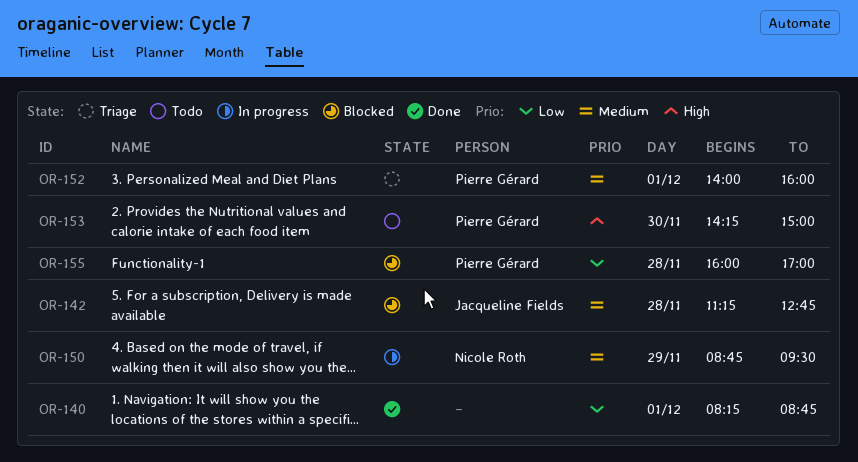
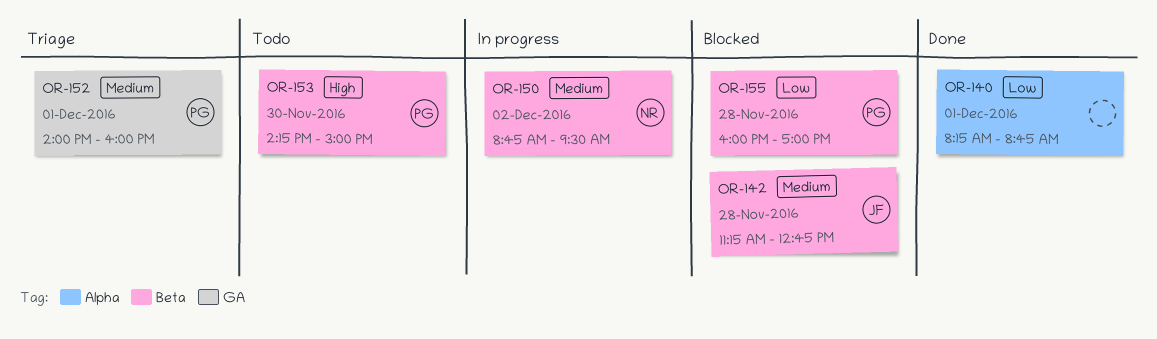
OR-150, day: Nov 29 -> Dec 2

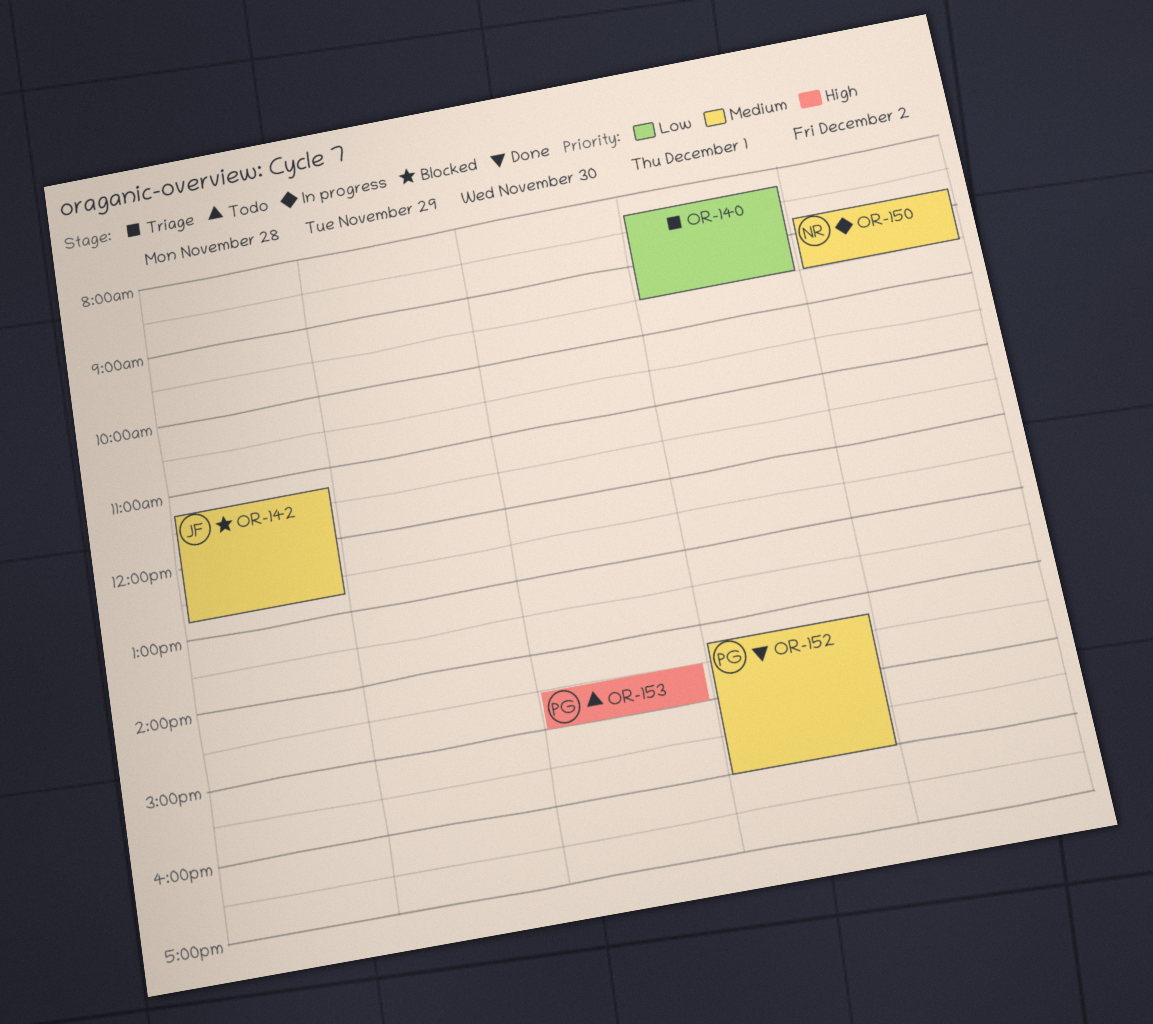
OR-140, status: Done -> Triage
OR-140, ends: 08:45 -> 09:30
OR-152, status: Triage -> Done
OR-152, begins: 14:00 -> 14:15
OR-153, begins: 14:15 -> 14:30
OR-155: present -> none

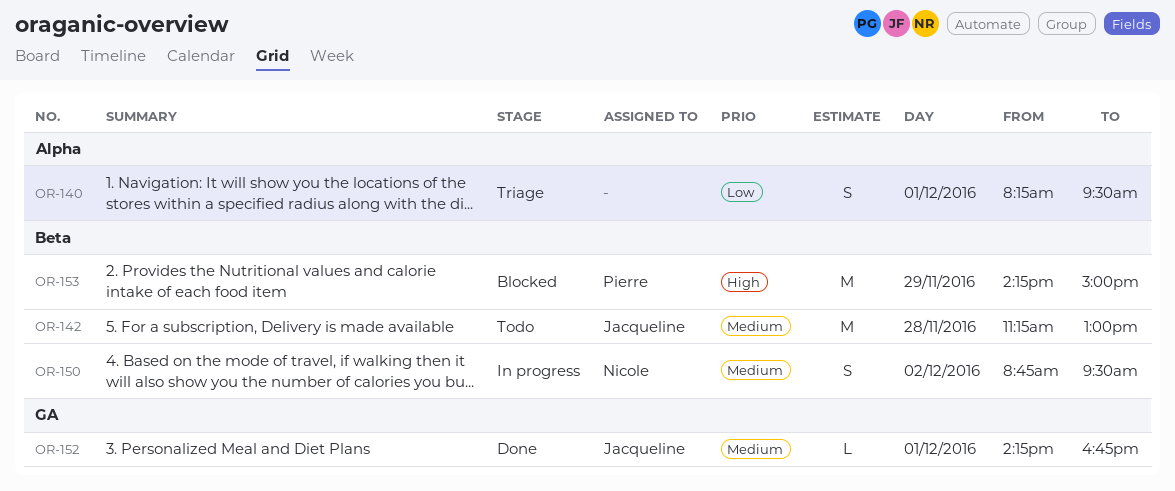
OR-142, status: Blocked -> Todo
OR-142, ends: 12:45 -> 13:00
OR-152, owner: Pierre -> Jacqueline
OR-152, ends: 16:00 -> 16:45
OR-153, status: Todo -> Blocked
OR-153, day: Nov 30 -> Nov 29
OR-153, begins: 14:30 -> 14:15

